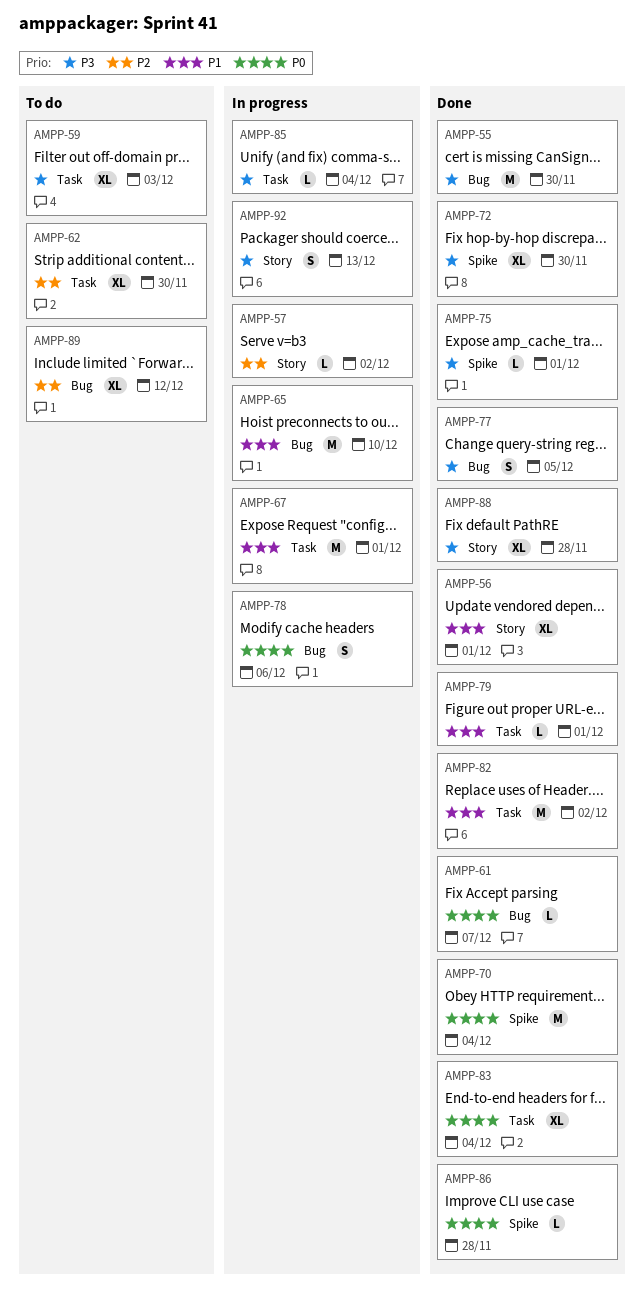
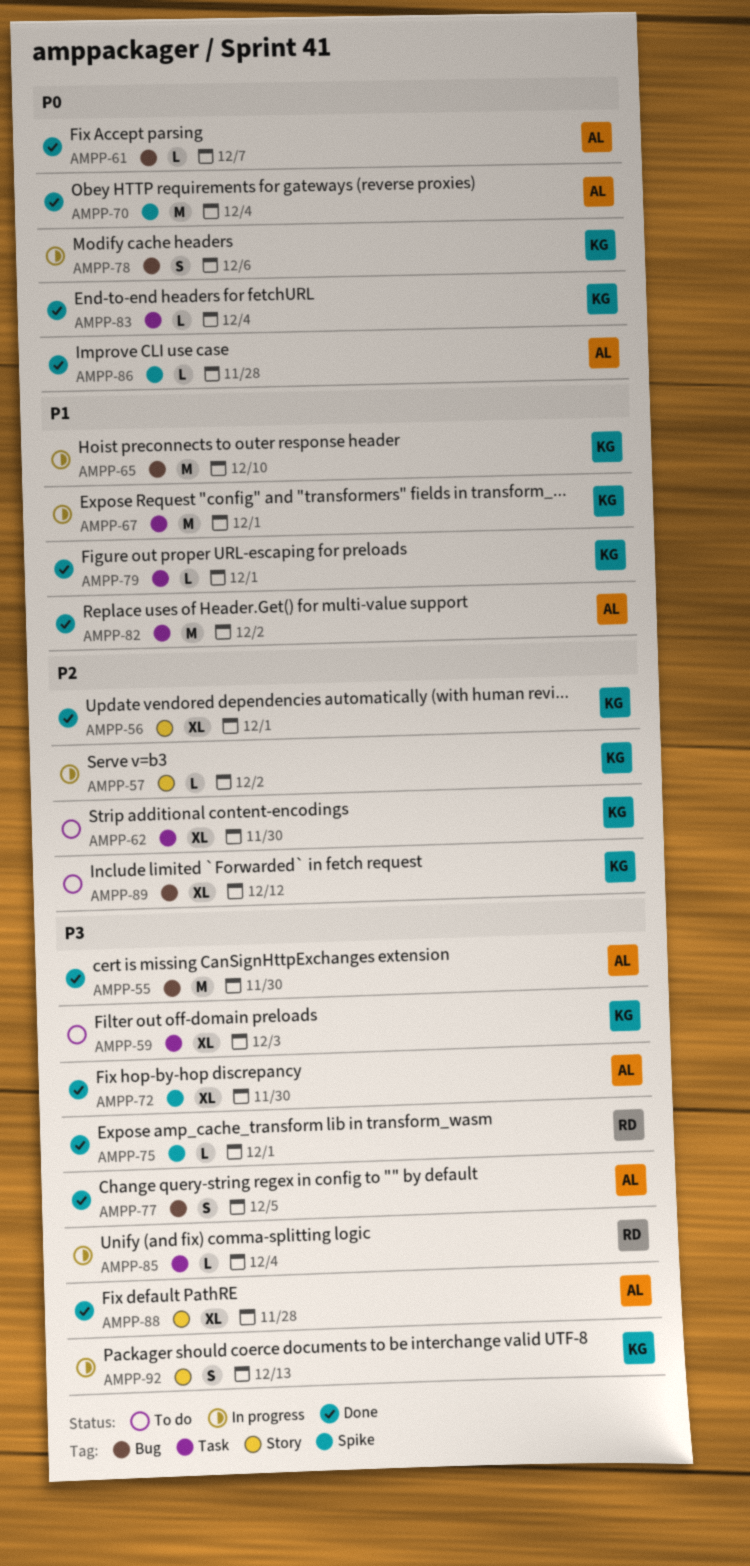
AMPP-56, priority: P1 -> P2
AMPP-83, estimate: XL -> L

